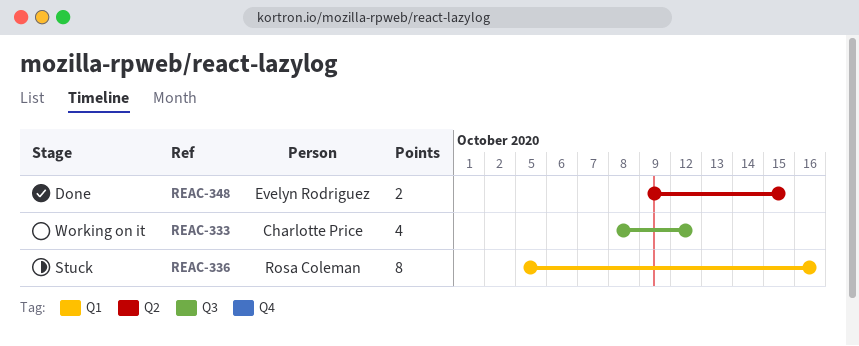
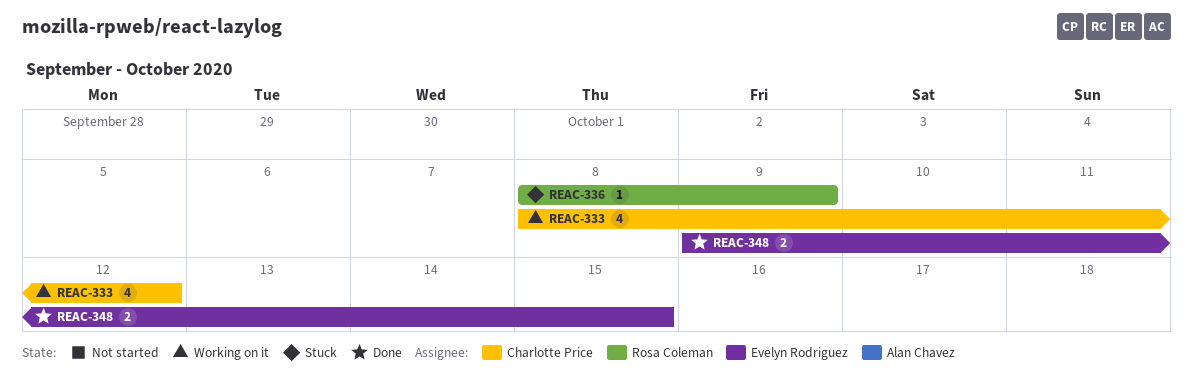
REAC-336, estimate: 8 -> 1
REAC-336, start: Oct 5 -> Oct 8
REAC-336, due: Oct 16 -> Oct 9

